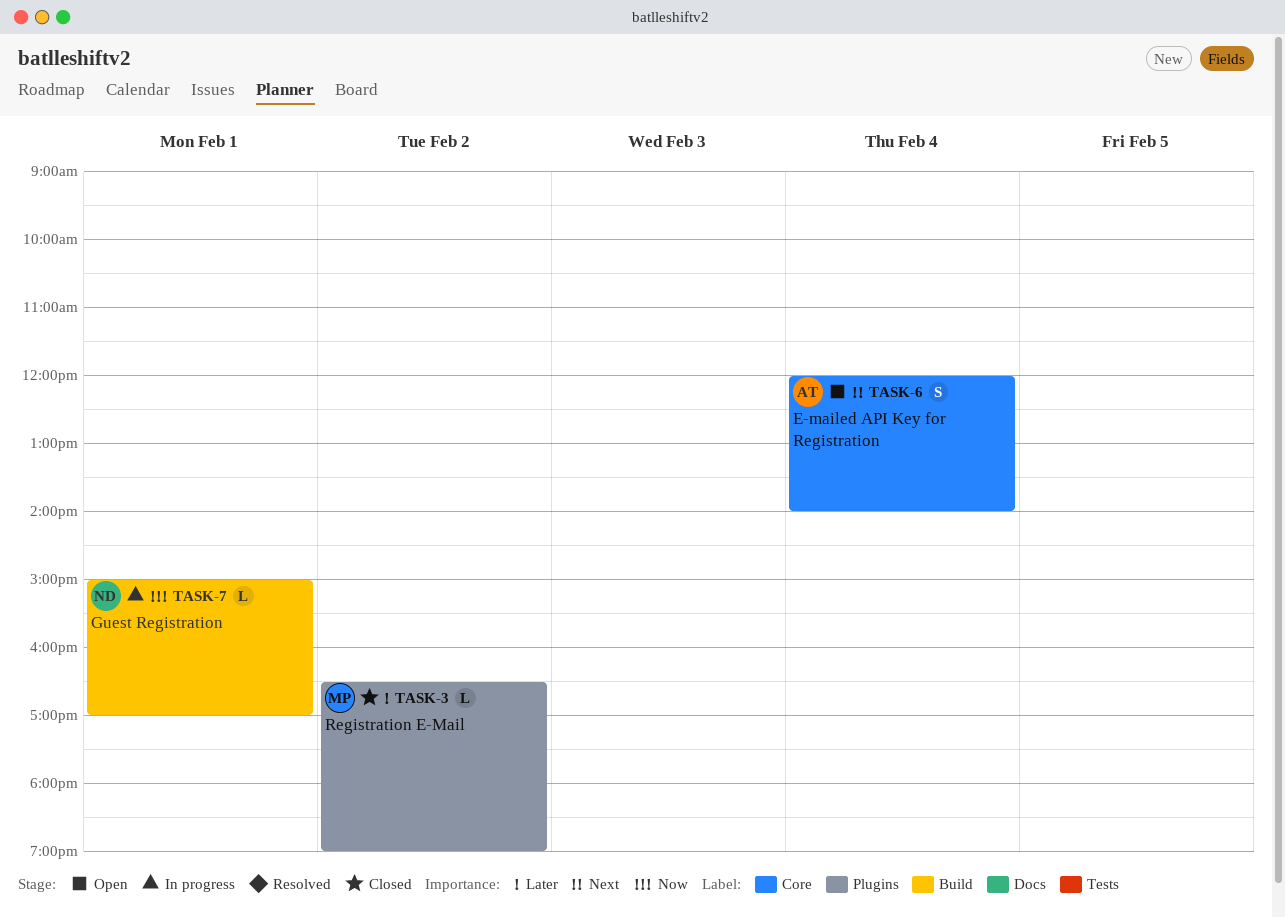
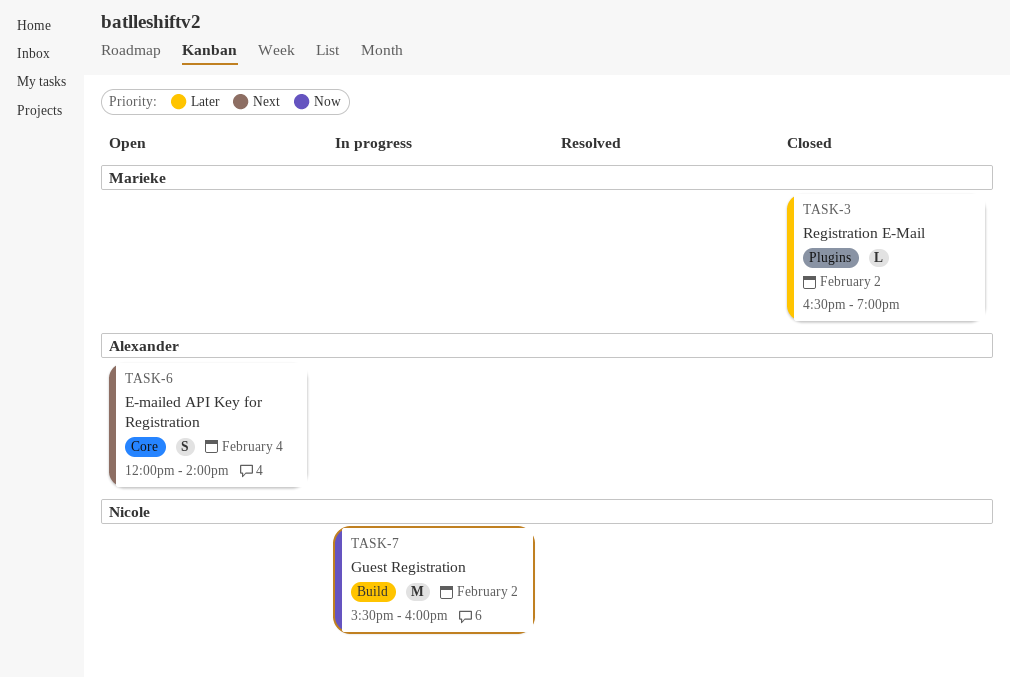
TASK-7, estimate: L -> M
TASK-7, day: Feb 1 -> Feb 2
TASK-7, begins: 15:00 -> 15:30
TASK-7, ends: 17:00 -> 16:00

